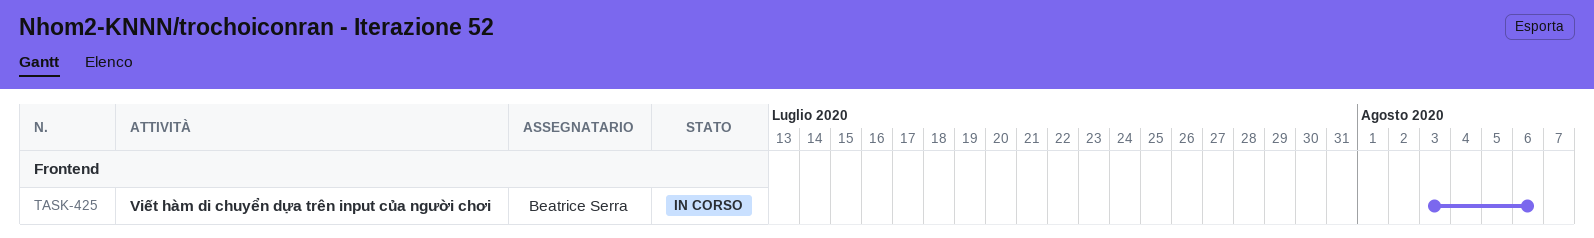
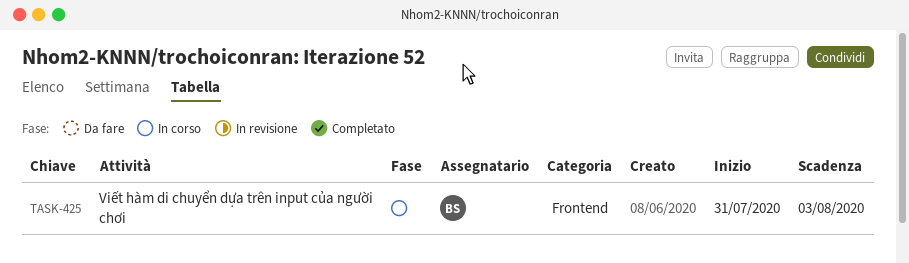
TASK-425, start: Aug 3 -> Jul 31
TASK-425, due: Aug 6 -> Aug 3

